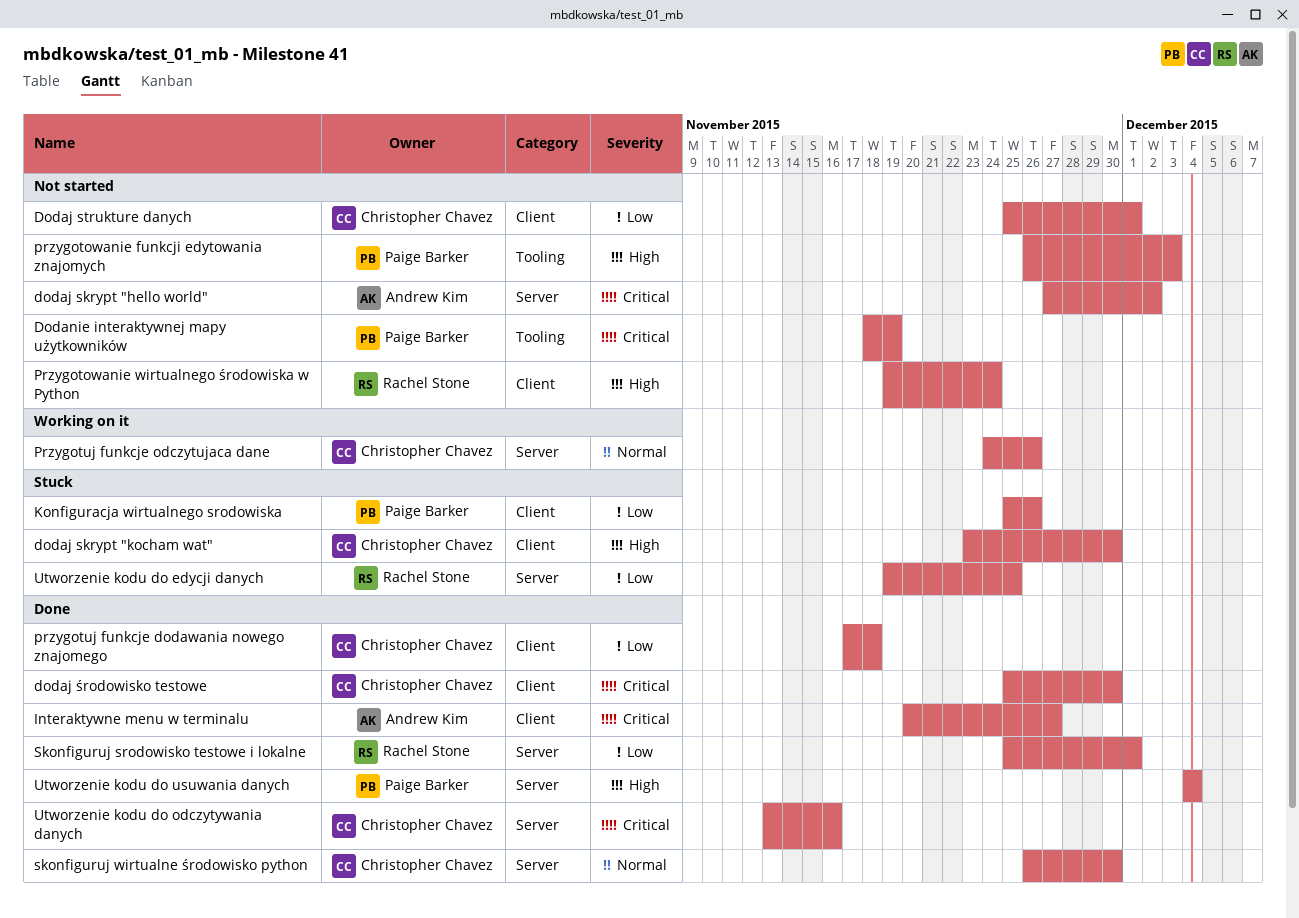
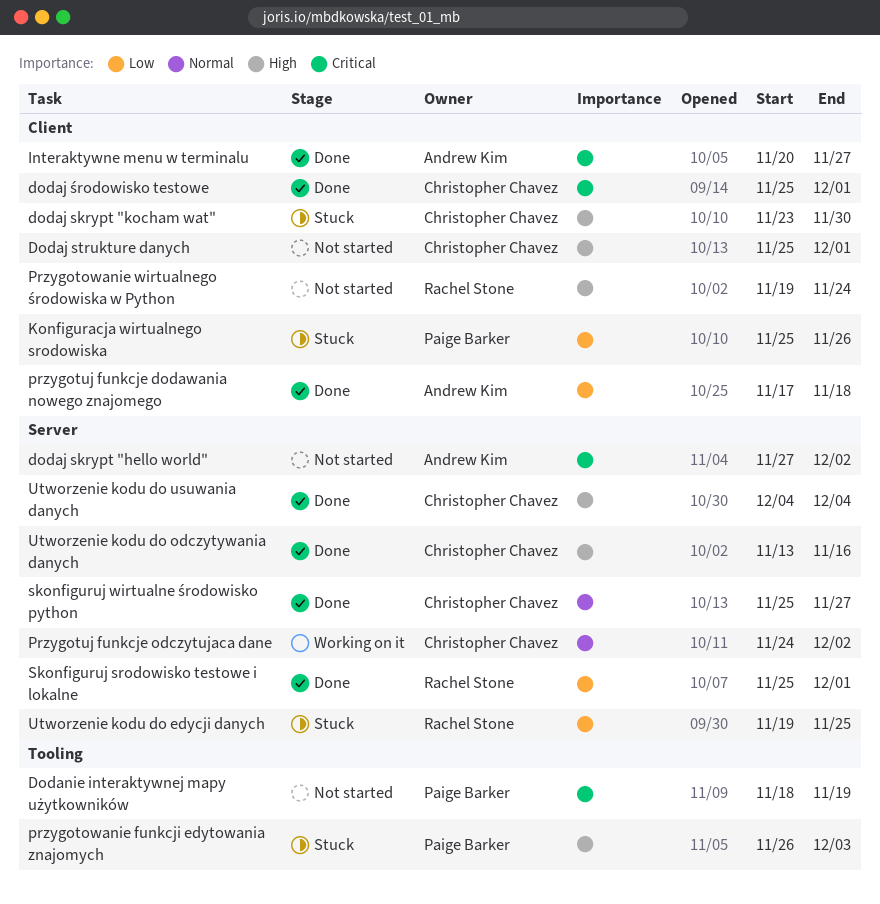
Dodaj strukture danych, priority: Low -> High
dodaj środowisko testowe, due: Nov 30 -> Dec 1
przygotowanie funkcji edytowania znajomych, status: Not started -> Stuck
przygotuj funkcje dodawania nowego znajomego, owner: Christopher Chavez -> Andrew Kim
Przygotuj funkcje odczytujaca dane, due: Nov 26 -> Dec 2
skonfiguruj wirtualne środowisko python, start: Nov 26 -> Nov 25
skonfiguruj wirtualne środowisko python, due: Nov 30 -> Nov 27
Utworzenie kodu do odczytywania danych, priority: Critical -> High
Utworzenie kodu do usuwania danych, owner: Paige Barker -> Christopher Chavez

